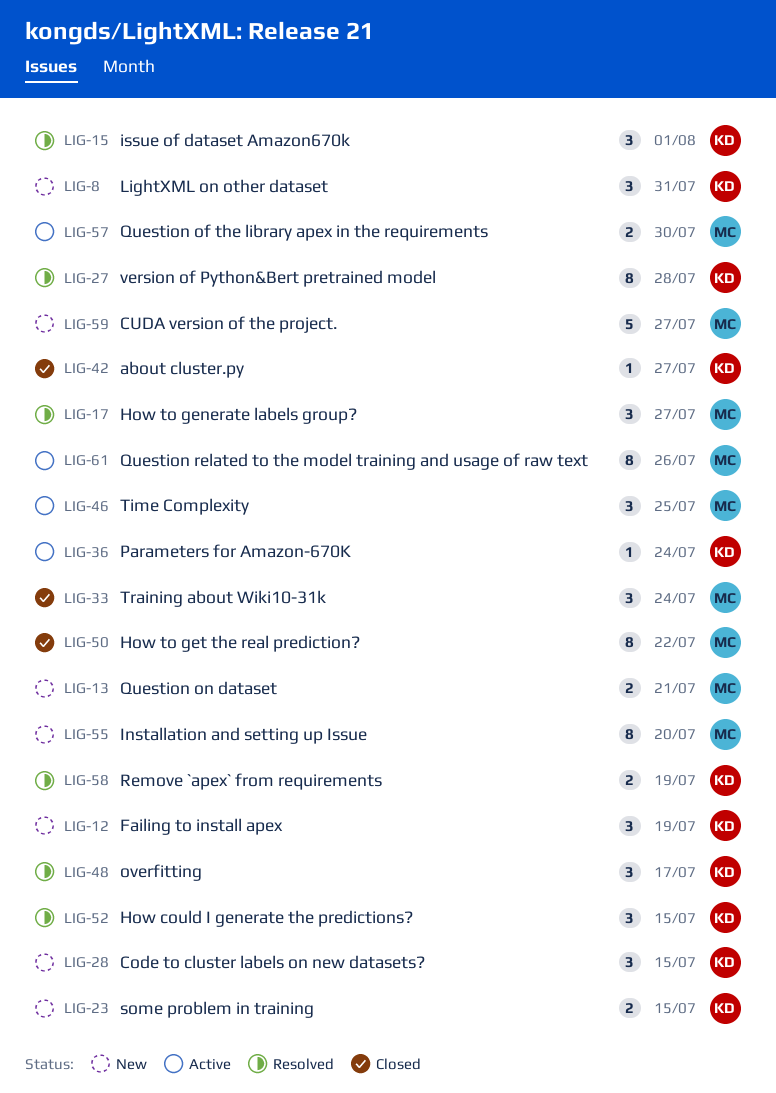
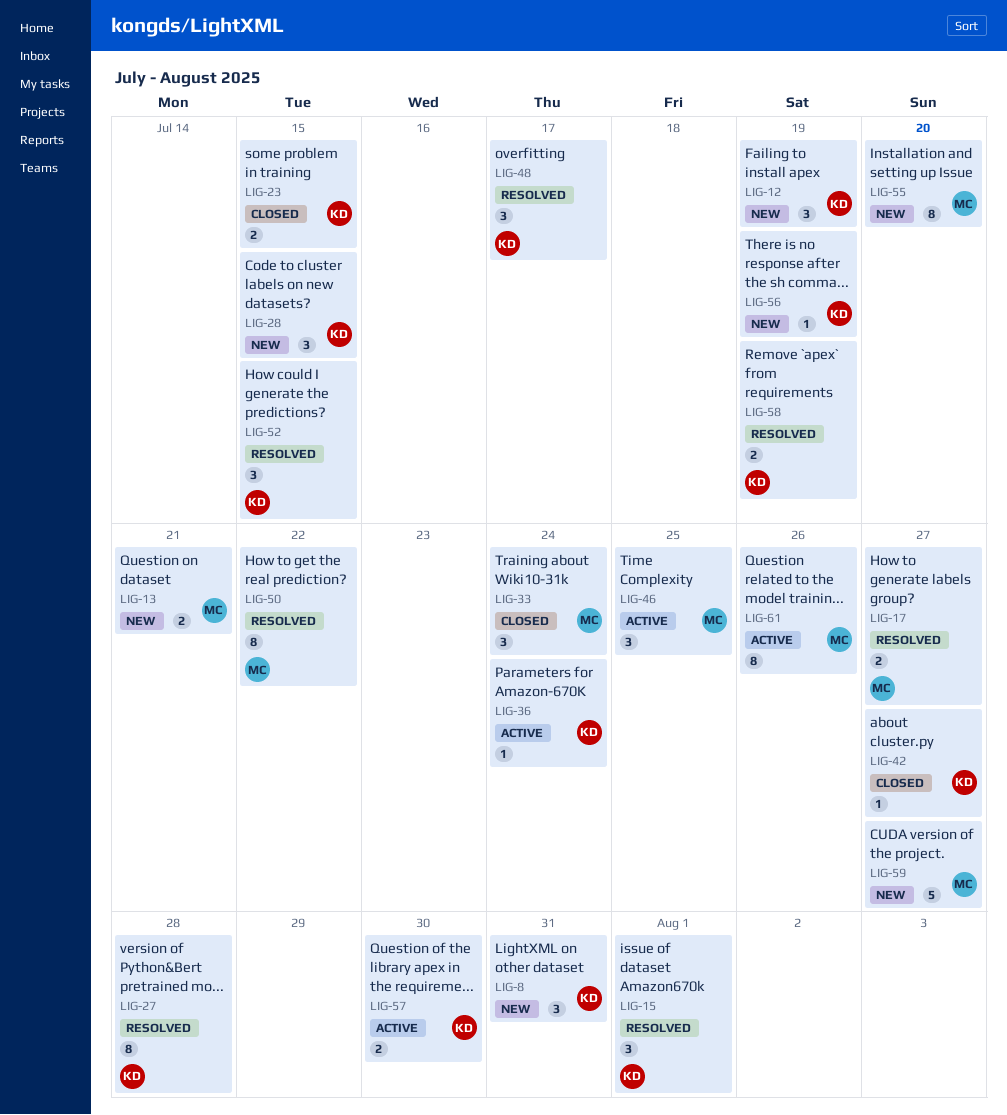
LIG-17, estimate: 3 -> 2
LIG-23, status: New -> Closed
LIG-50, status: Closed -> Resolved
LIG-56: none -> present
LIG-57, owner: MC -> KD

